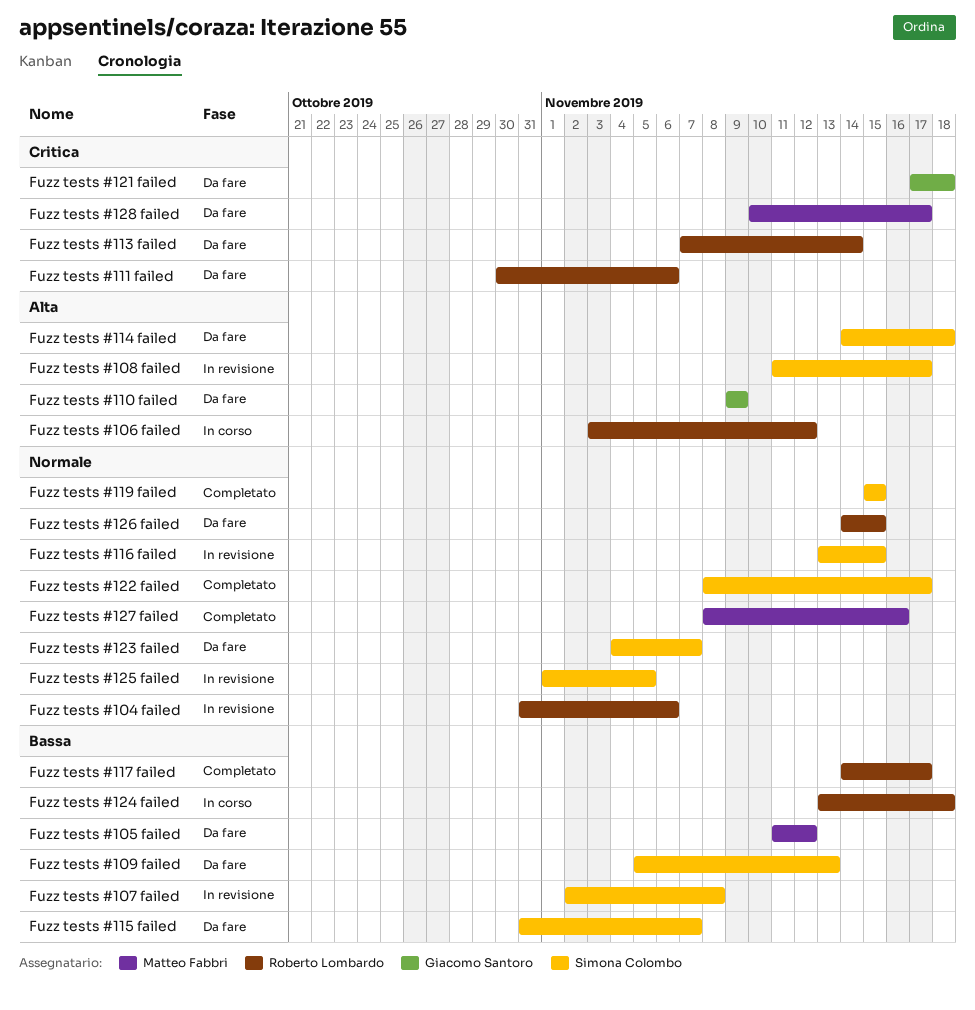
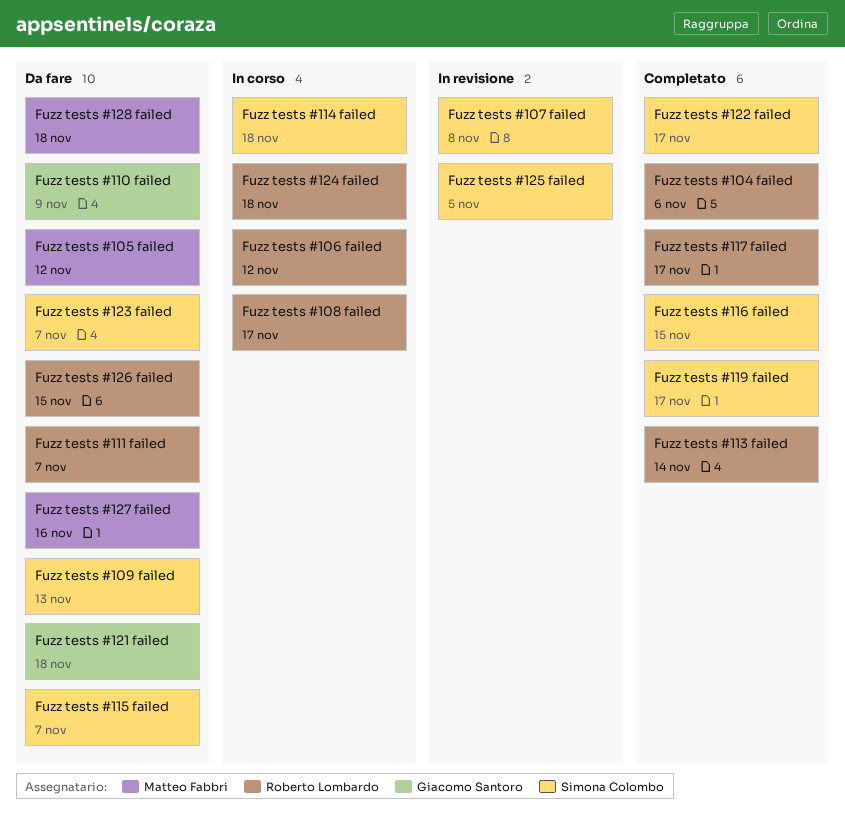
Fuzz tests #104 failed, status: In revisione -> Completato
Fuzz tests #108 failed, status: In revisione -> In corso
Fuzz tests #108 failed, owner: Simona Colombo -> Roberto Lombardo
Fuzz tests #111 failed, due: Nov 6 -> Nov 7
Fuzz tests #113 failed, status: Da fare -> Completato
Fuzz tests #114 failed, status: Da fare -> In corso
Fuzz tests #116 failed, status: In revisione -> Completato
Fuzz tests #119 failed, due: Nov 15 -> Nov 17
Fuzz tests #127 failed, status: Completato -> Da fare
Fuzz tests #128 failed, due: Nov 17 -> Nov 18

